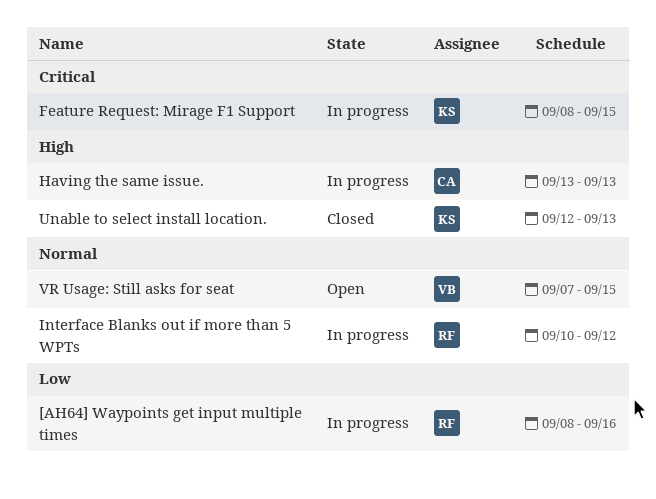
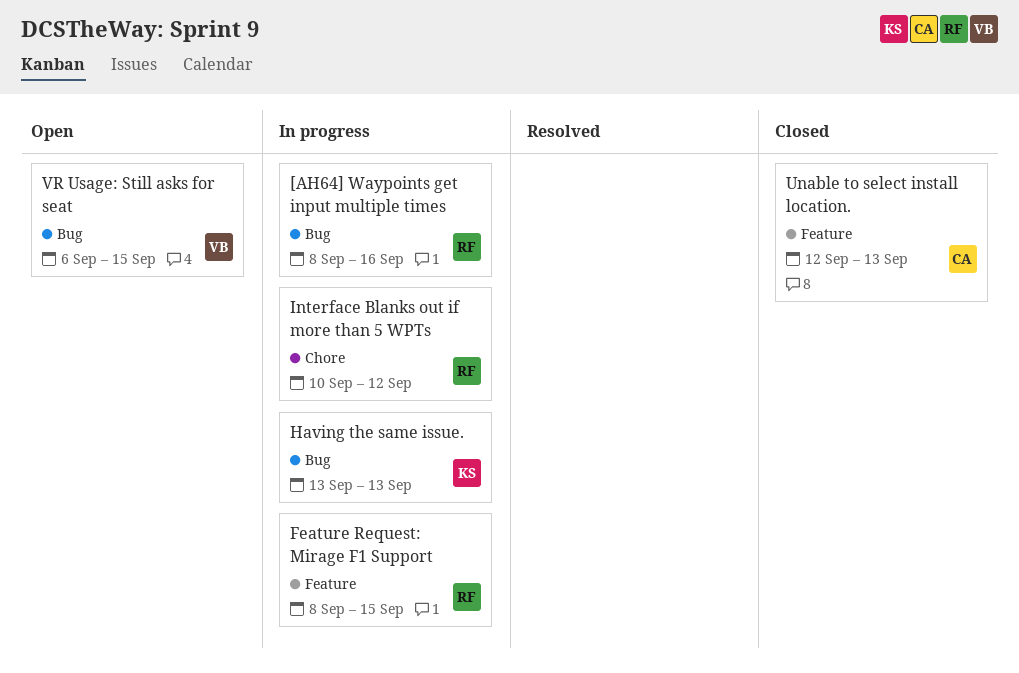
Feature Request: Mirage F1 Support, owner: KS -> RF
Having the same issue., owner: CA -> KS
Unable to select install location., owner: KS -> CA
VR Usage: Still asks for seat, start: Sep 7 -> Sep 6

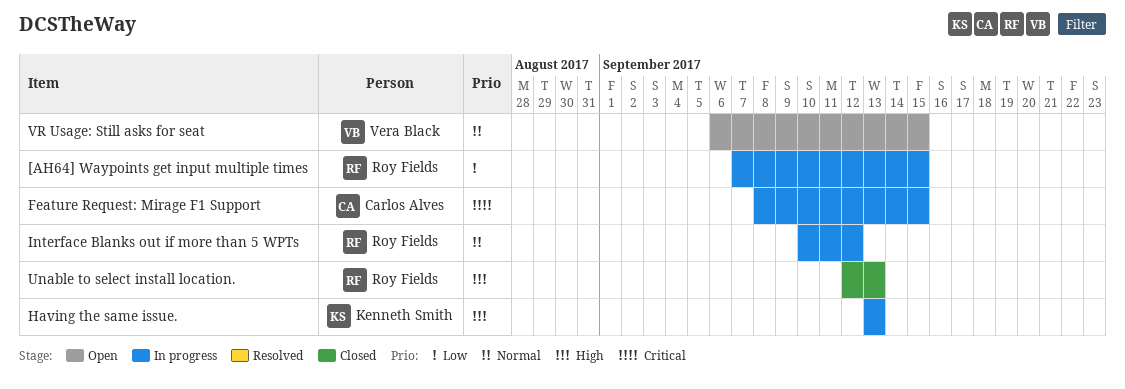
[AH64] Waypoints get input multiple times, start: Sep 8 -> Sep 7
[AH64] Waypoints get input multiple times, due: Sep 16 -> Sep 15
Feature Request: Mirage F1 Support, owner: Roy Fields -> Carlos Alves
Unable to select install location., owner: Carlos Alves -> Roy Fields

